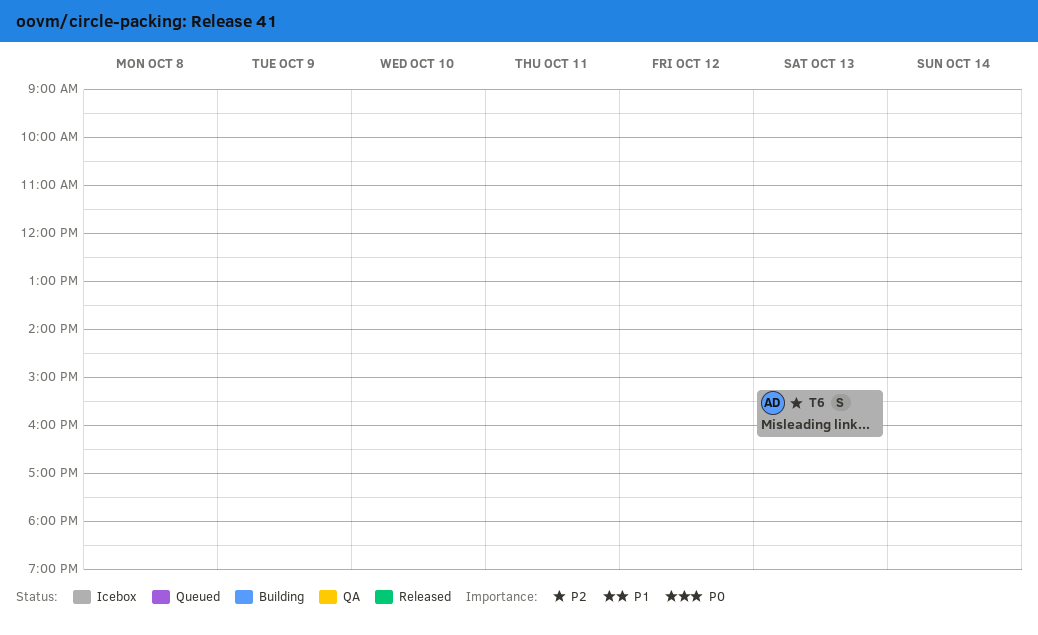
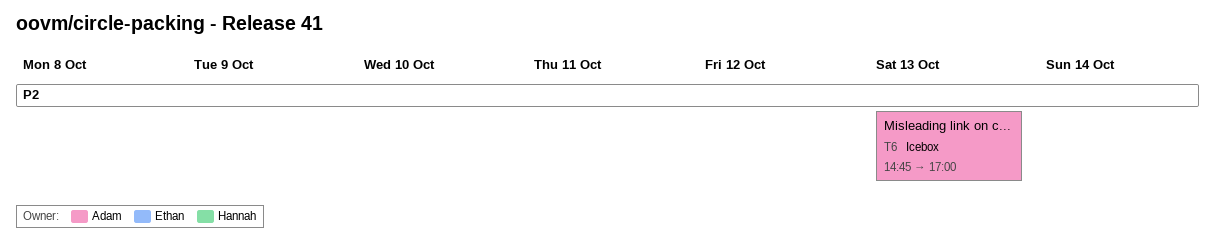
T6, begins: 15:15 -> 14:45
T6, ends: 16:15 -> 17:00

